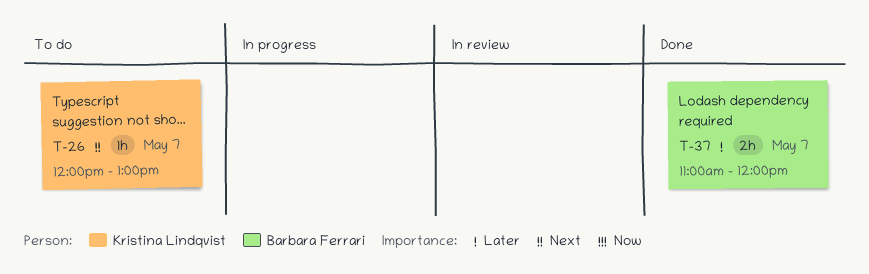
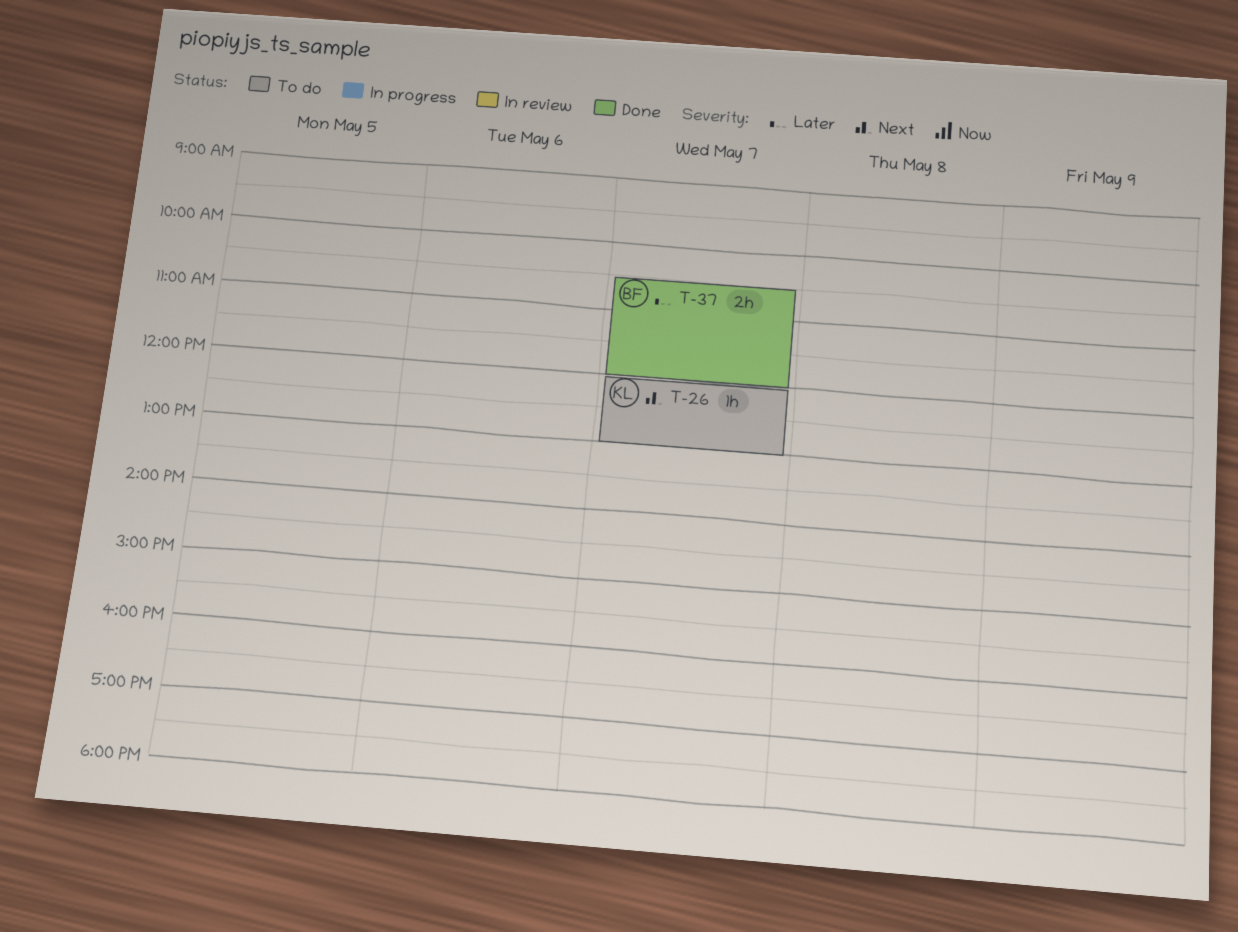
T-37, begins: 11:00 -> 10:30

